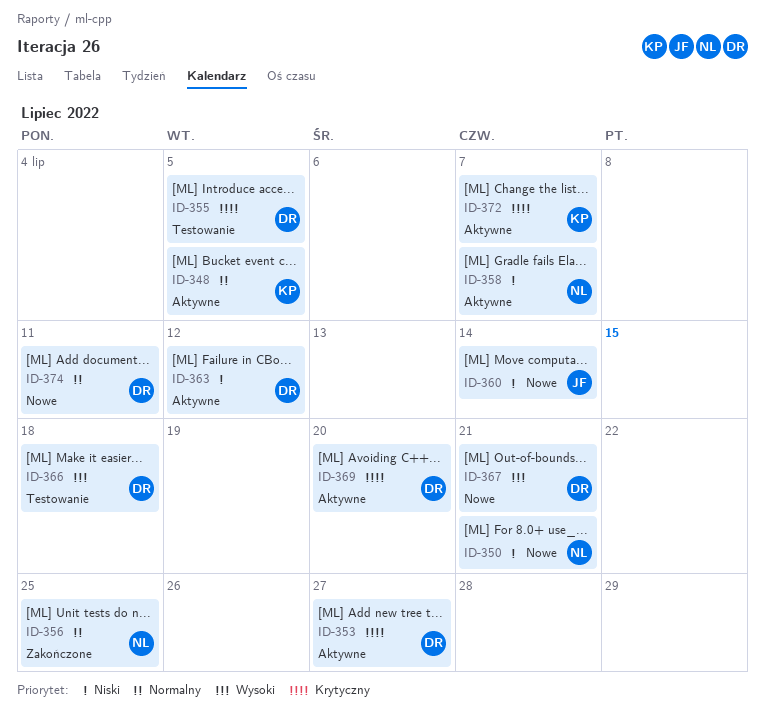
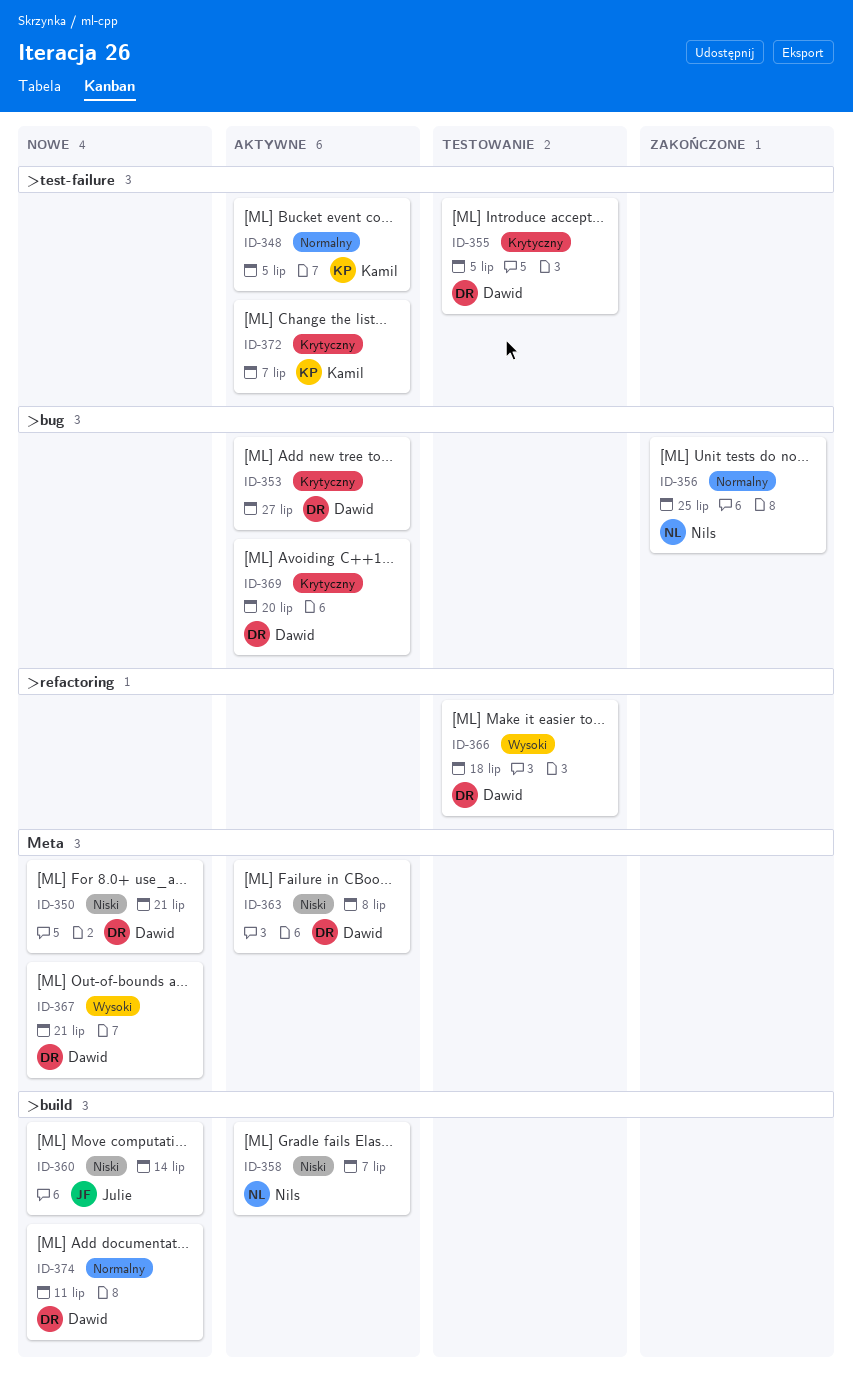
ID-350, owner: Nils -> Dawid
ID-363, due: Jul 12 -> Jul 8

